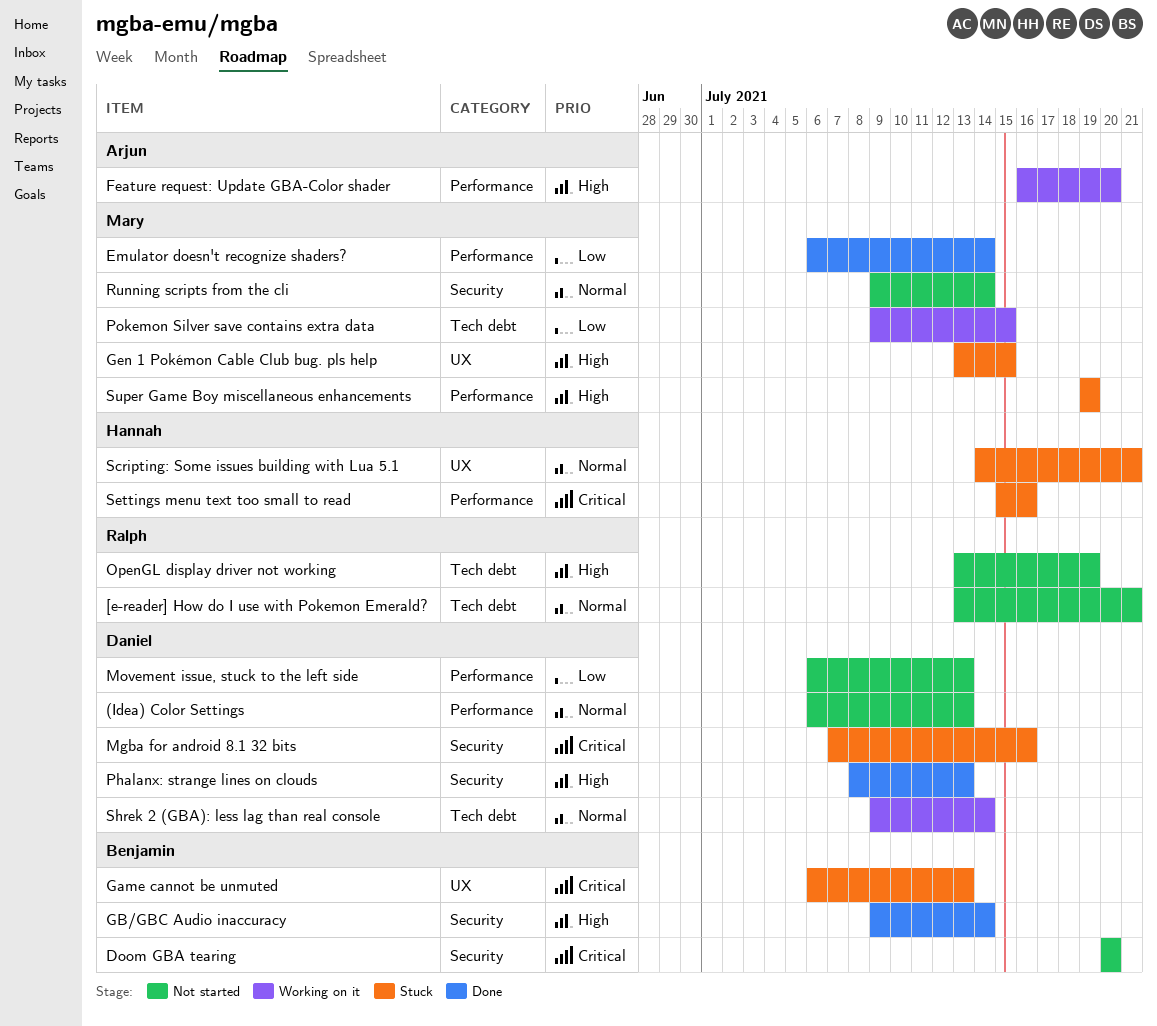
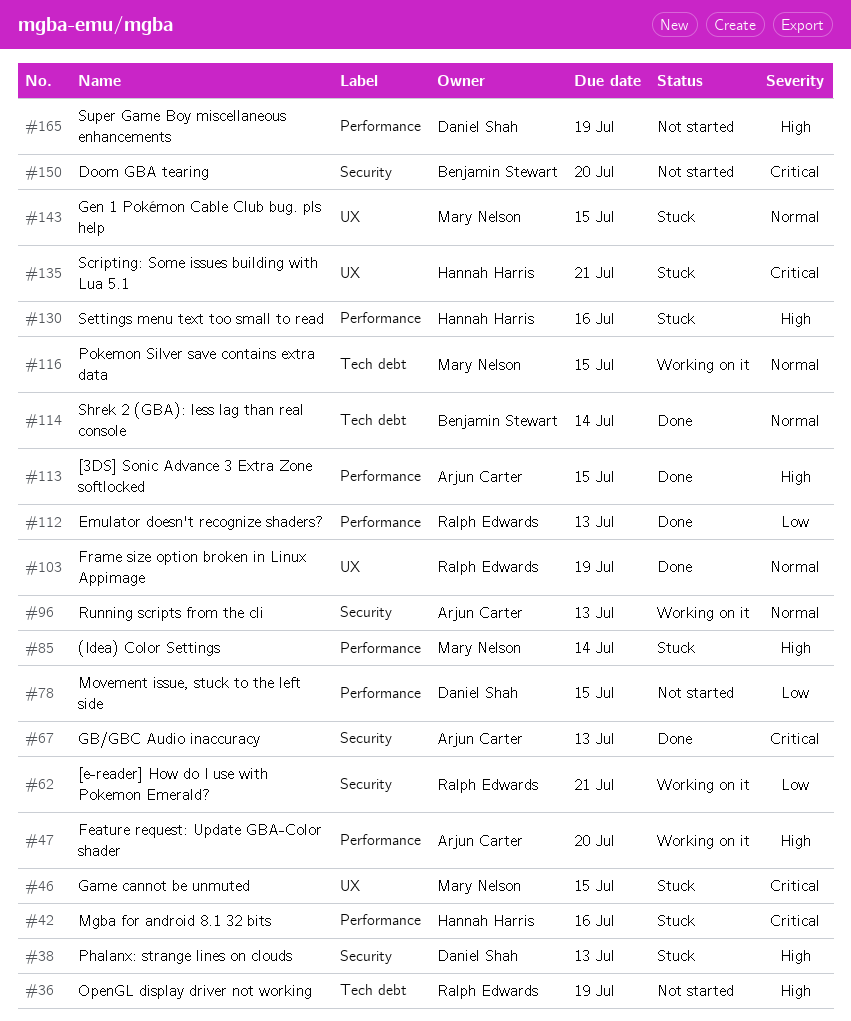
(Idea) Color Settings, status: Not started -> Stuck
(Idea) Color Settings, owner: Daniel Shah -> Mary Nelson
(Idea) Color Settings, priority: Normal -> High
(Idea) Color Settings, due: Jul 13 -> Jul 14
[3DS] Sonic Advance 3 Extra Zone softlocked: none -> present
[e-reader] How do I use with Pokemon Emerald?, status: Not started -> Working on it
[e-reader] How do I use with Pokemon Emerald?, priority: Normal -> Low
[e-reader] How do I use with Pokemon Emerald?, label: Tech debt -> Security
Emulator doesn't recognize shaders?, owner: Mary Nelson -> Ralph Edwards
Emulator doesn't recognize shaders?, due: Jul 14 -> Jul 13
Frame size option broken in Linux Appimage: none -> present
Game cannot be unmuted, owner: Benjamin Stewart -> Mary Nelson
Game cannot be unmuted, due: Jul 13 -> Jul 15
GB/GBC Audio inaccuracy, owner: Benjamin Stewart -> Arjun Carter
GB/GBC Audio inaccuracy, priority: High -> Critical
GB/GBC Audio inaccuracy, due: Jul 14 -> Jul 13
Gen 1 Pokémon Cable Club bug. pls help, priority: High -> Normal
Mgba for android 8.1 32 bits, owner: Daniel Shah -> Hannah Harris
Mgba for android 8.1 32 bits, label: Security -> Performance
Movement issue, stuck to the left side, due: Jul 13 -> Jul 15
Phalanx: strange lines on clouds, status: Done -> Stuck
Pokemon Silver save contains extra data, priority: Low -> Normal
Running scripts from the cli, status: Not started -> Working on it
Running scripts from the cli, owner: Mary Nelson -> Arjun Carter
Running scripts from the cli, due: Jul 14 -> Jul 13
Scripting: Some issues building with Lua 5.1, priority: Normal -> Critical
Settings menu text too small to read, priority: Critical -> High
Shrek 2 (GBA): less lag than real console, status: Working on it -> Done
Shrek 2 (GBA): less lag than real console, owner: Daniel Shah -> Benjamin Stewart
Super Game Boy miscellaneous enhancements, status: Stuck -> Not started
Super Game Boy miscellaneous enhancements, owner: Mary Nelson -> Daniel Shah

